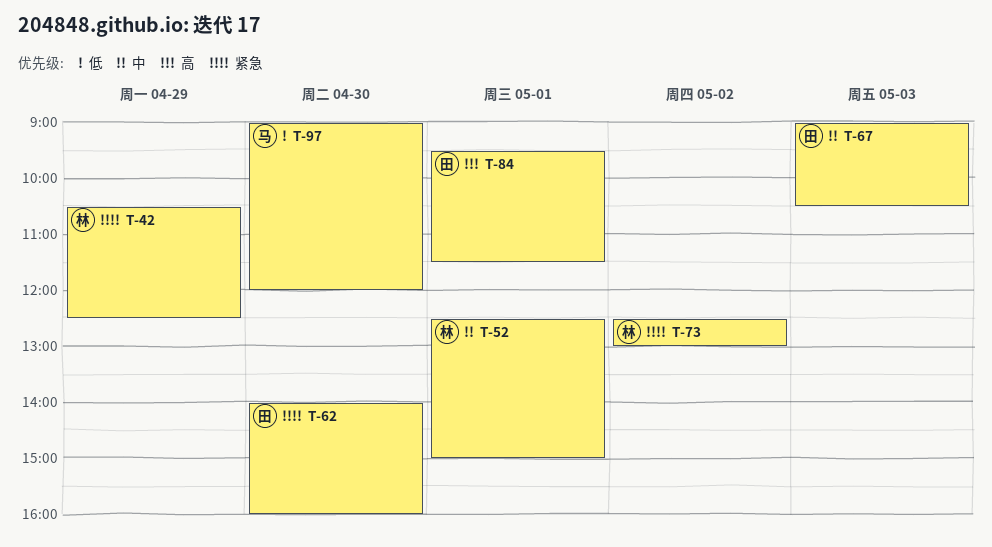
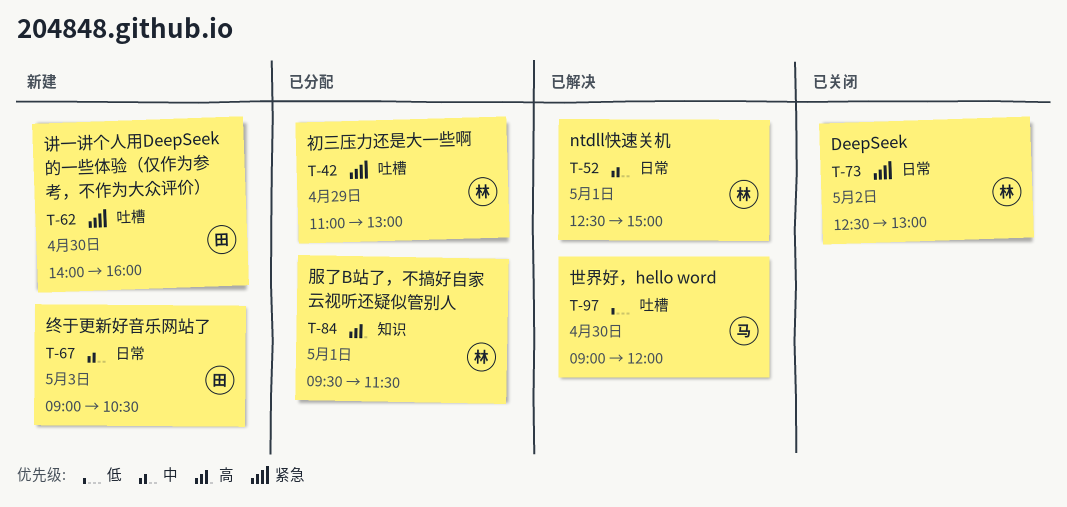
T-42, begins: 10:30 -> 11:00
T-42, ends: 12:30 -> 13:00
T-84, owner: 田 -> 林

